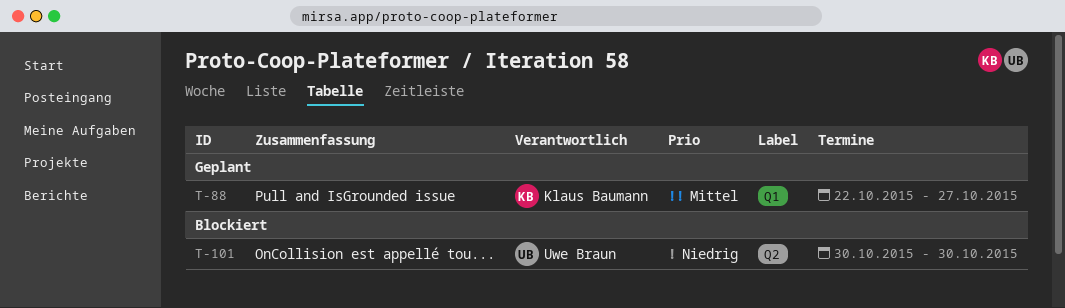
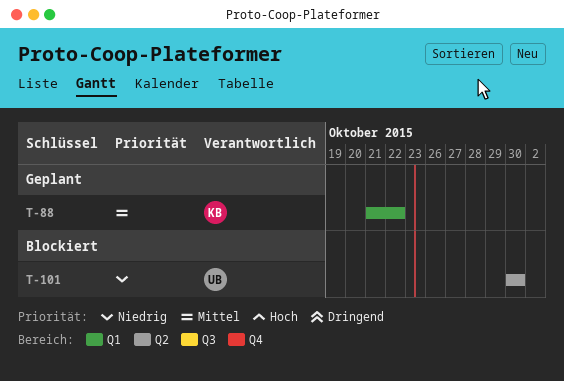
T-88, start: Oct 22 -> Oct 21
T-88, due: Oct 27 -> Oct 22

